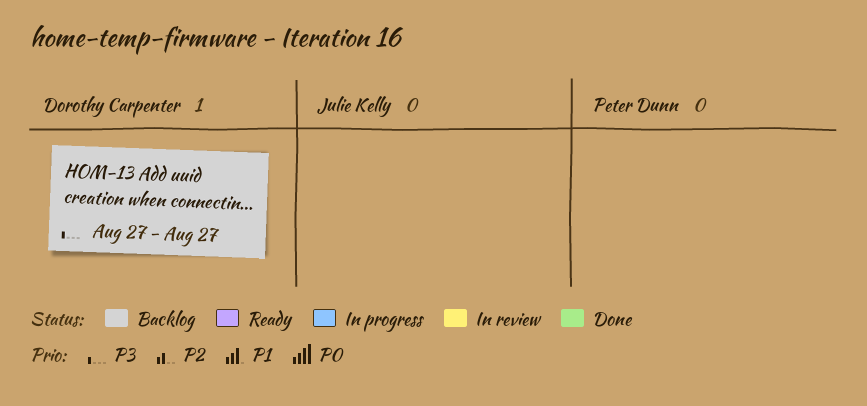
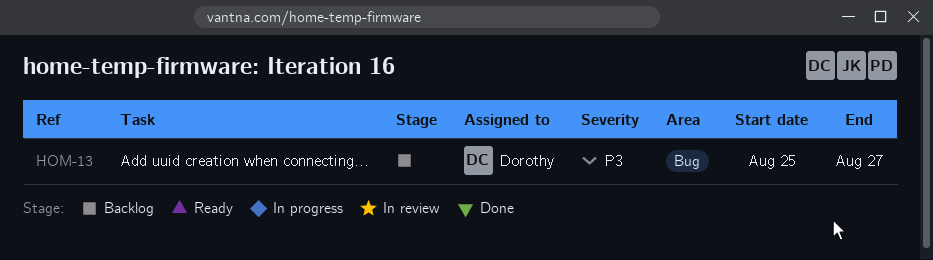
HOM-13, start: Aug 27 -> Aug 25

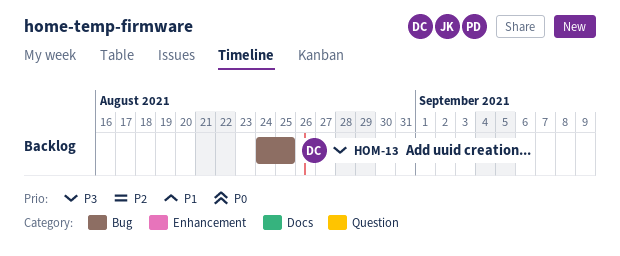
HOM-13, start: Aug 25 -> Aug 24
HOM-13, due: Aug 27 -> Aug 25

